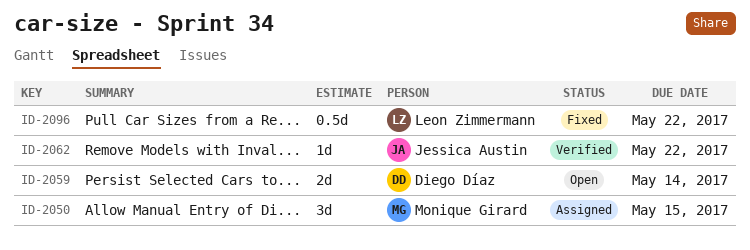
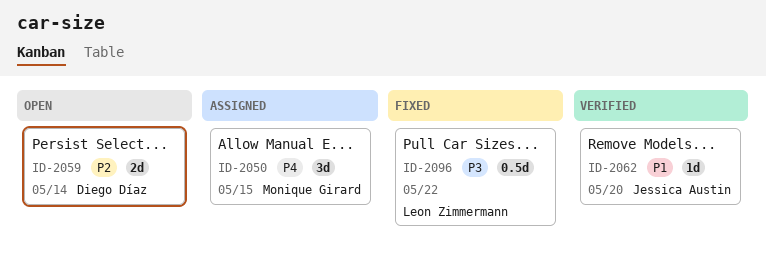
ID-2062, due: May 22 -> May 20

